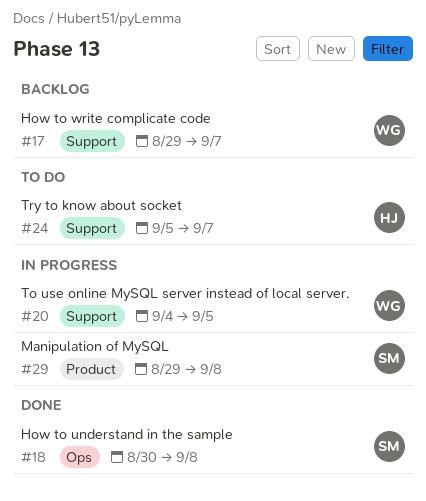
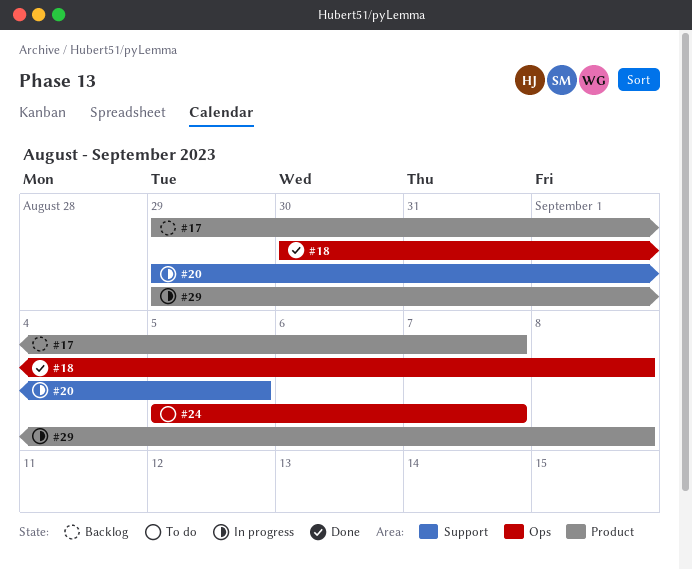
#17, label: Support -> Product
#20, start: Sep 4 -> Aug 29
#24, label: Support -> Ops

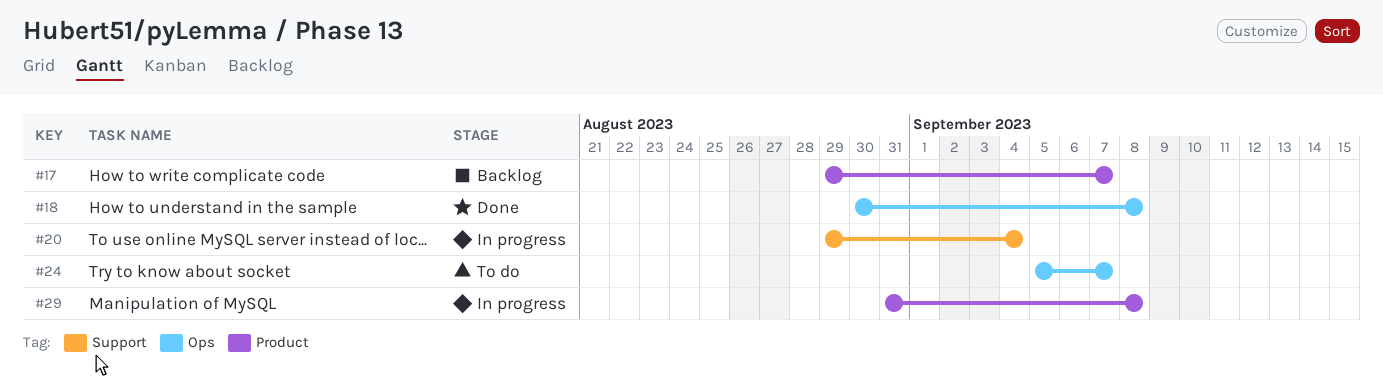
#20, due: Sep 5 -> Sep 4
#29, start: Aug 29 -> Aug 31

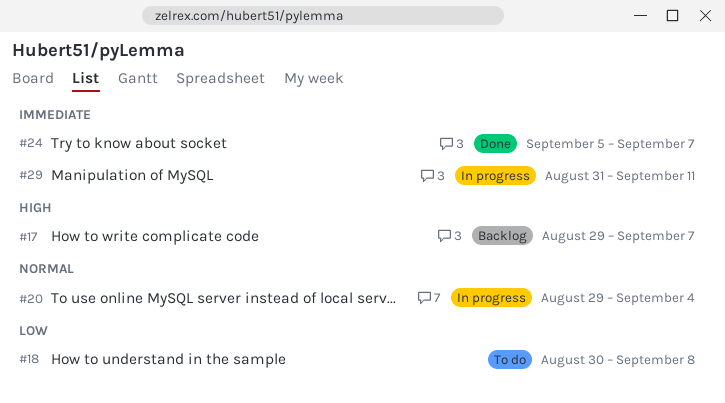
#18, status: Done -> To do
#24, status: To do -> Done
#29, due: Sep 8 -> Sep 11

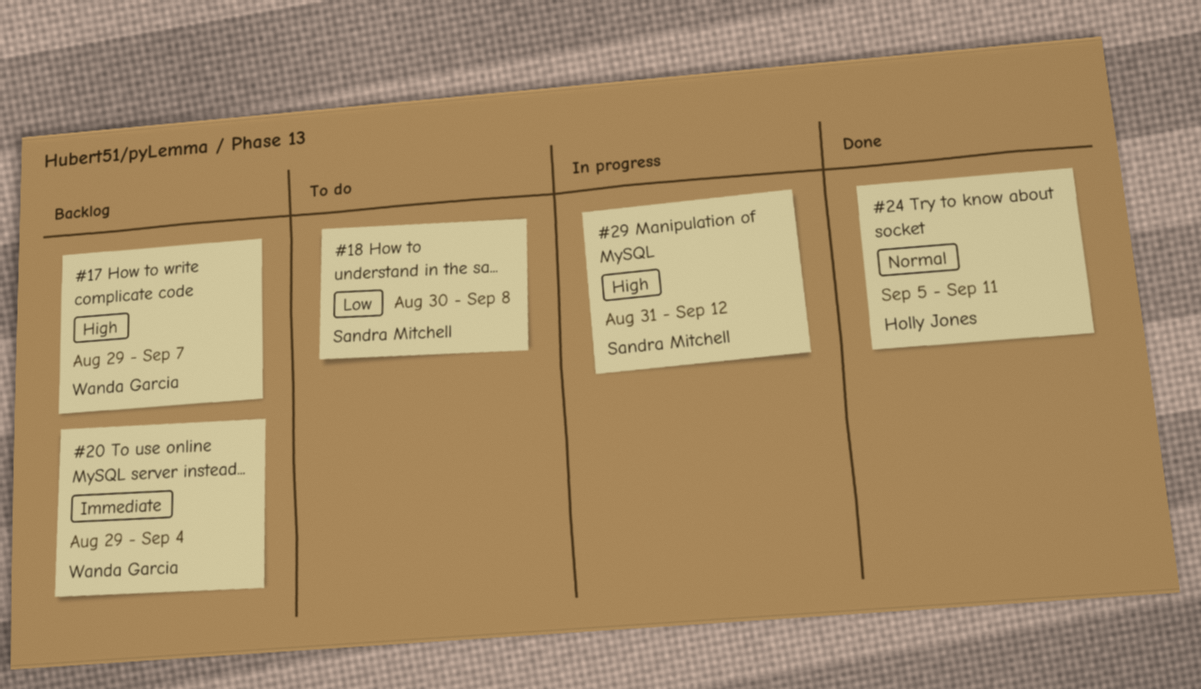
#20, status: In progress -> Backlog
#20, priority: Normal -> Immediate
#24, priority: Immediate -> Normal
#24, due: Sep 7 -> Sep 11
#29, priority: Immediate -> High
#29, due: Sep 11 -> Sep 12

